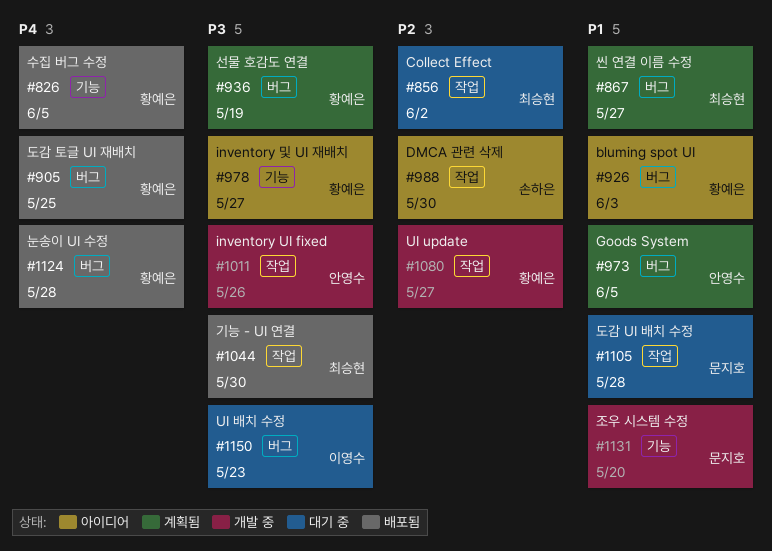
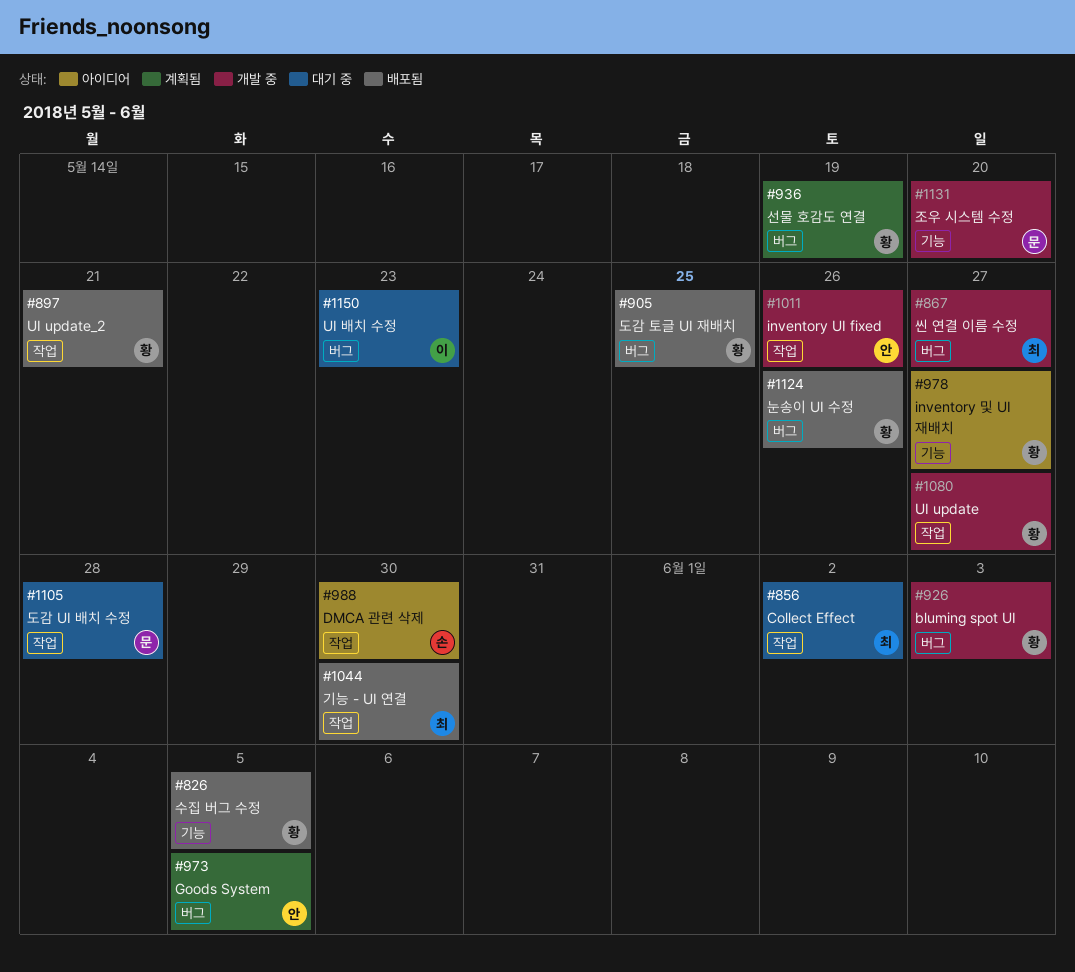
#867, status: 계획됨 -> 개발 중
#897: none -> present
#926, status: 아이디어 -> 개발 중
#1124, due: May 28 -> May 26

